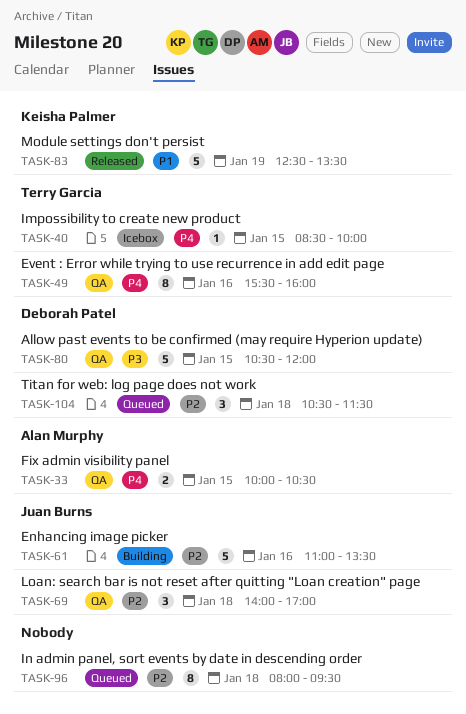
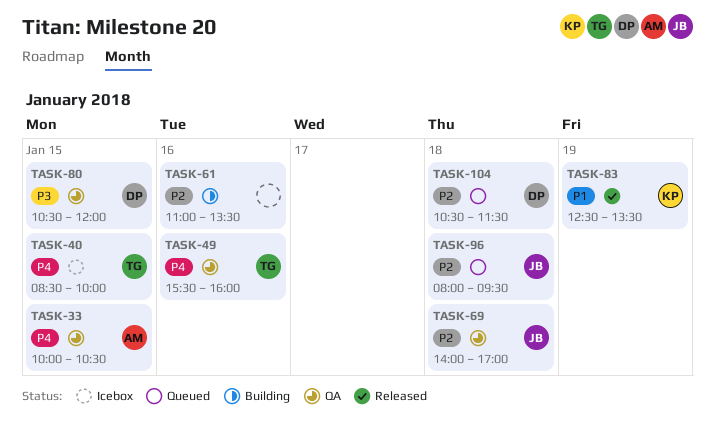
TASK-61, owner: Juan Burns -> none
TASK-96, owner: none -> Juan Burns

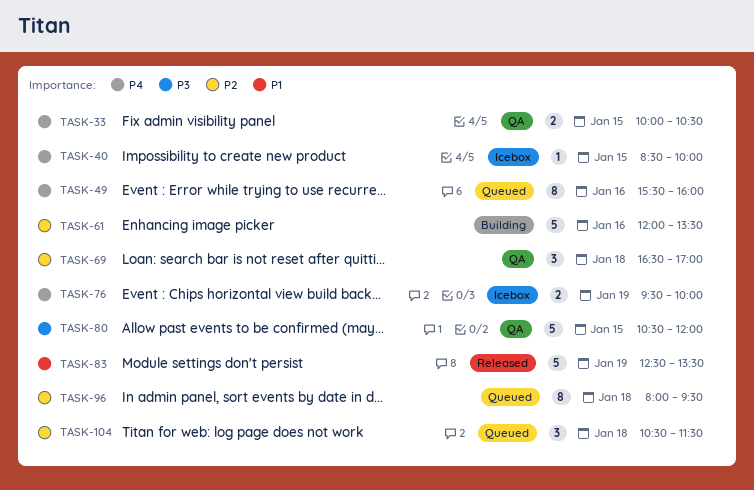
TASK-49, status: QA -> Queued
TASK-61, begins: 11:00 -> 12:00
TASK-69, begins: 14:00 -> 16:30
TASK-76: none -> present

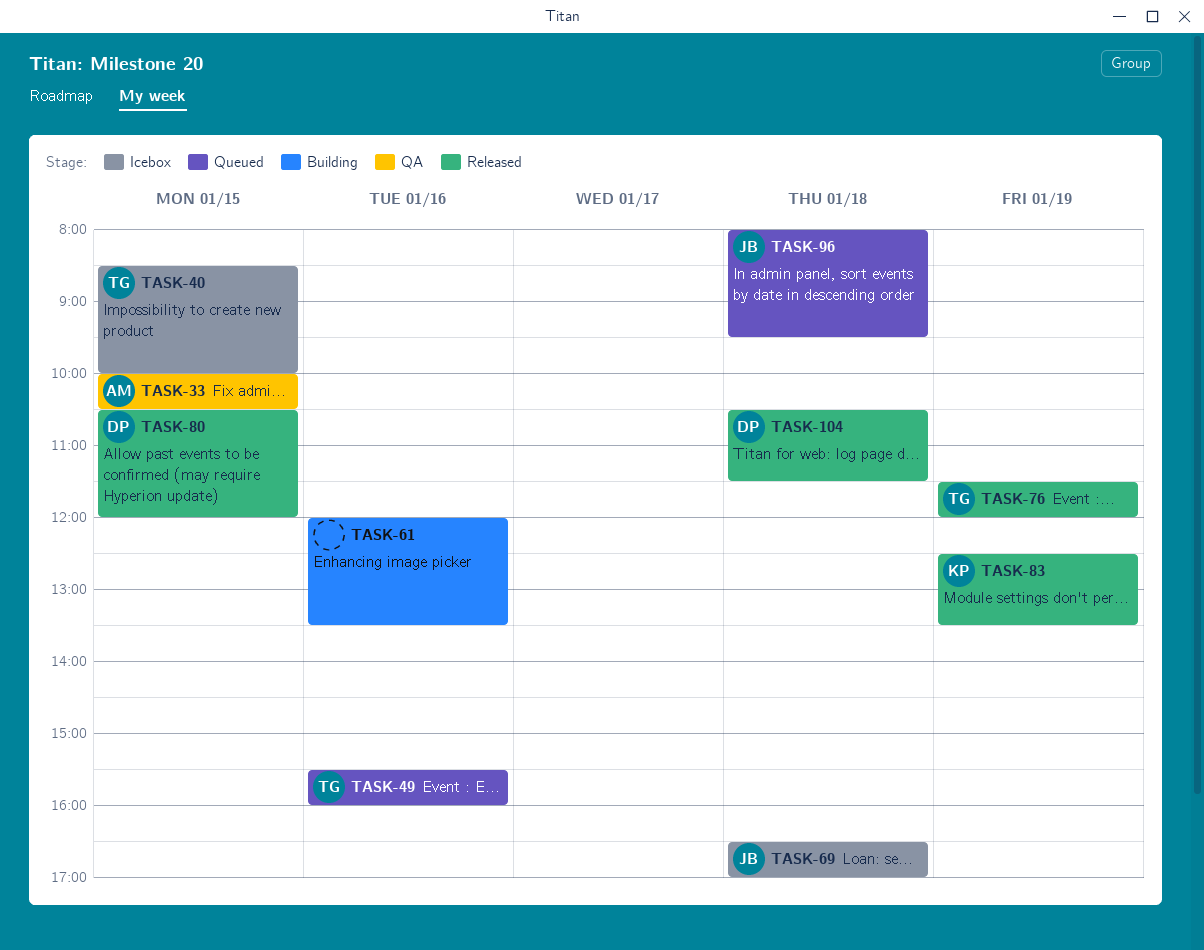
TASK-69, status: QA -> Icebox
TASK-76, status: Icebox -> Released
TASK-76, begins: 09:30 -> 11:30
TASK-76, ends: 10:00 -> 12:00
TASK-80, status: QA -> Released
TASK-104, status: Queued -> Released

